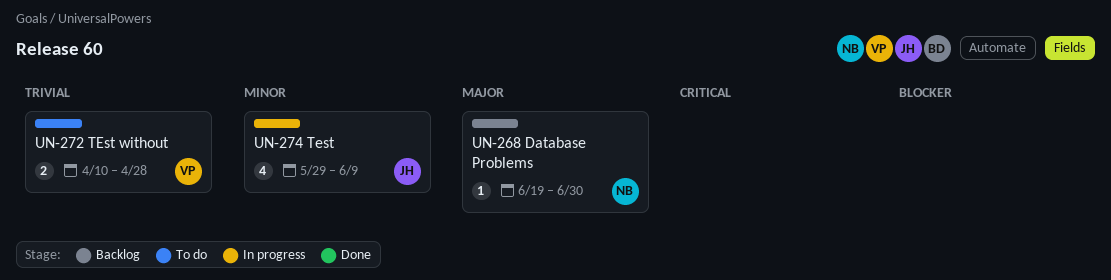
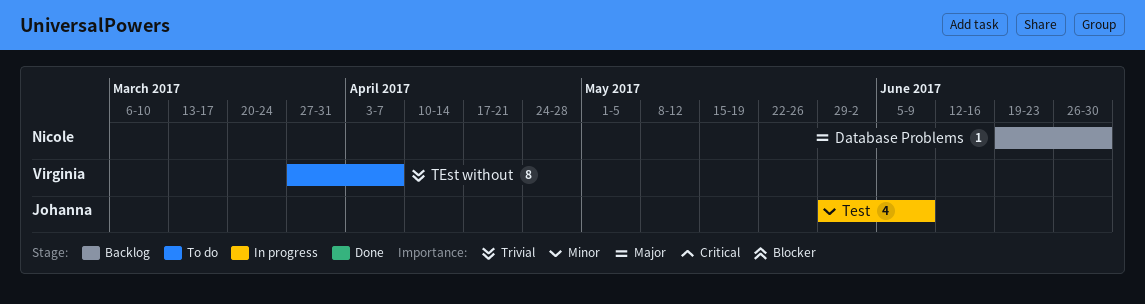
TEst without, estimate: 2 -> 8
TEst without, start: Apr 10 -> Mar 27
TEst without, due: Apr 28 -> Apr 7

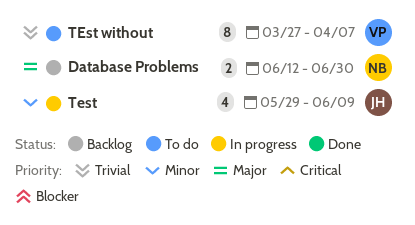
Database Problems, estimate: 1 -> 2
Database Problems, start: Jun 19 -> Jun 12

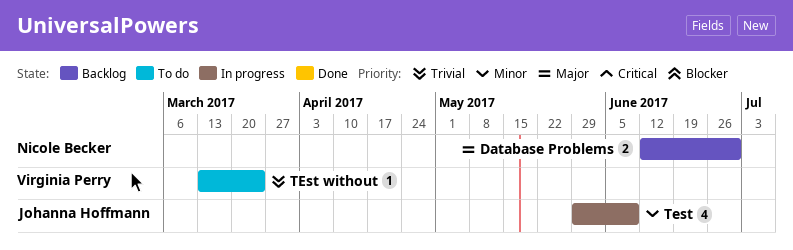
TEst without, estimate: 8 -> 1
TEst without, start: Mar 27 -> Mar 13
TEst without, due: Apr 7 -> Mar 24

